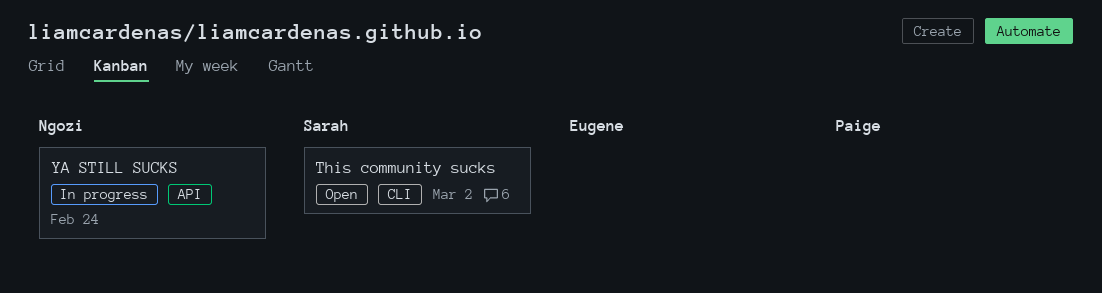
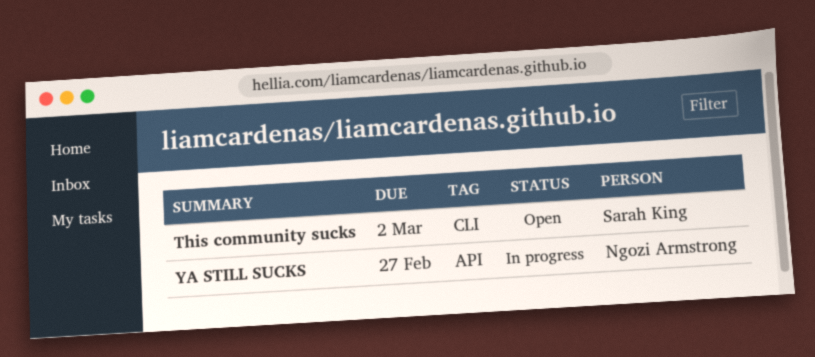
YA STILL SUCKS, due: Feb 24 -> Feb 27

